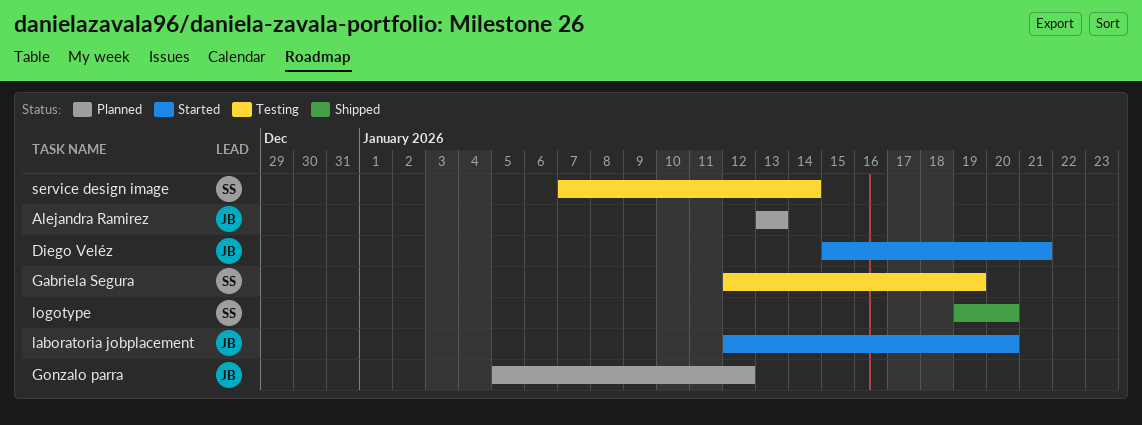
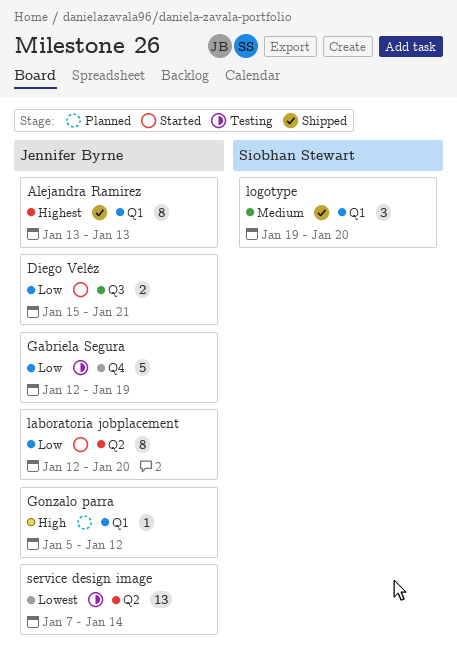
Alejandra Ramirez, status: Planned -> Shipped
Gabriela Segura, owner: Siobhan Stewart -> Jennifer Byrne
service design image, owner: Siobhan Stewart -> Jennifer Byrne

